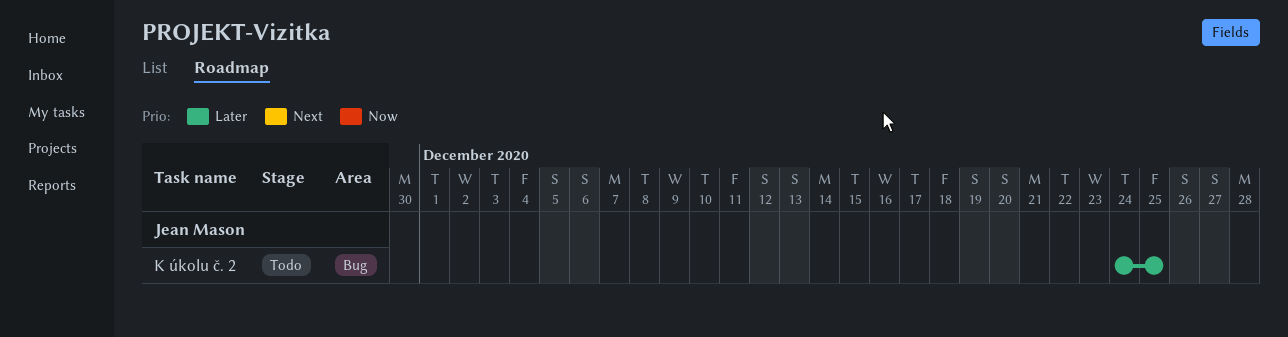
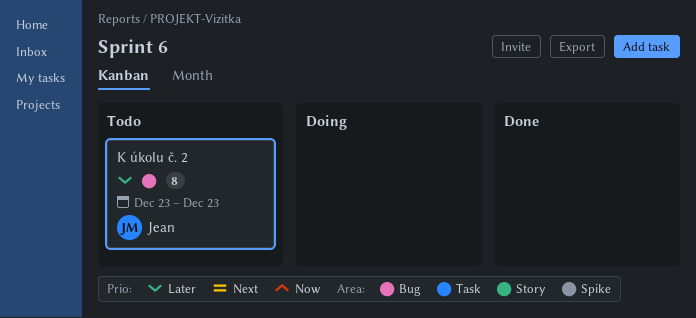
K úkolu č. 2, start: Dec 24 -> Dec 23
K úkolu č. 2, due: Dec 25 -> Dec 23

